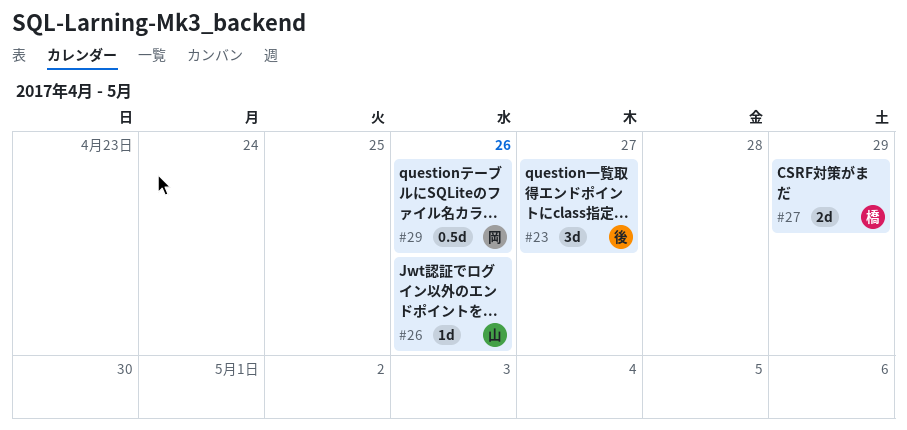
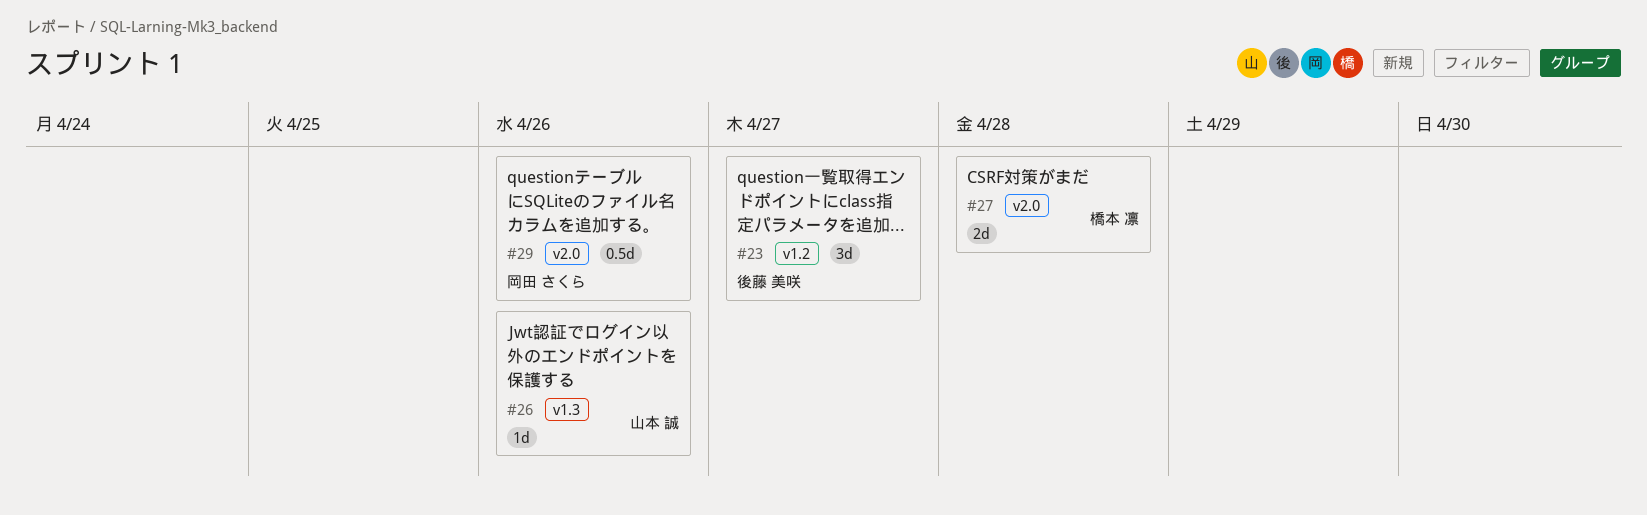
#27, due: Apr 29 -> Apr 28

